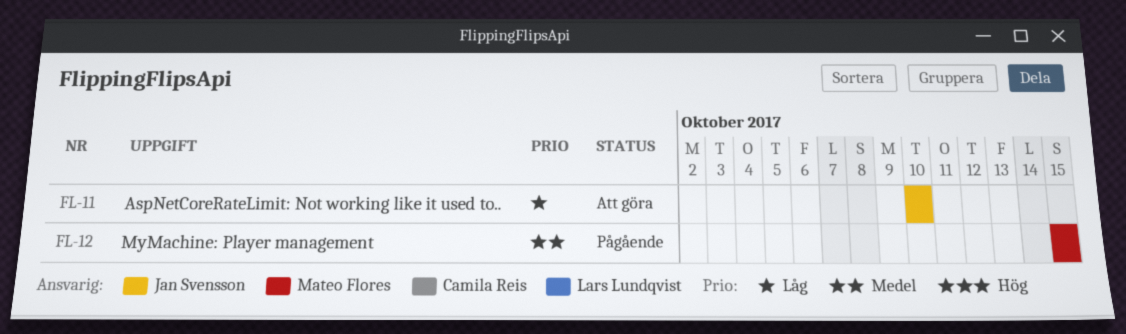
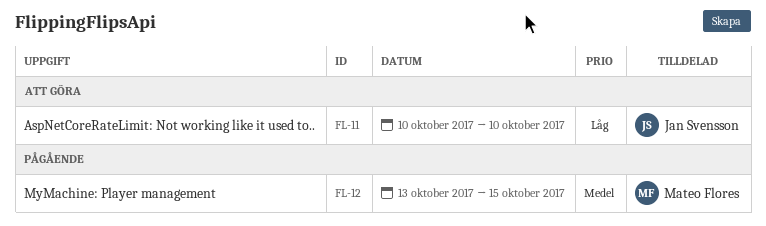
FL-12, start: Oct 15 -> Oct 13

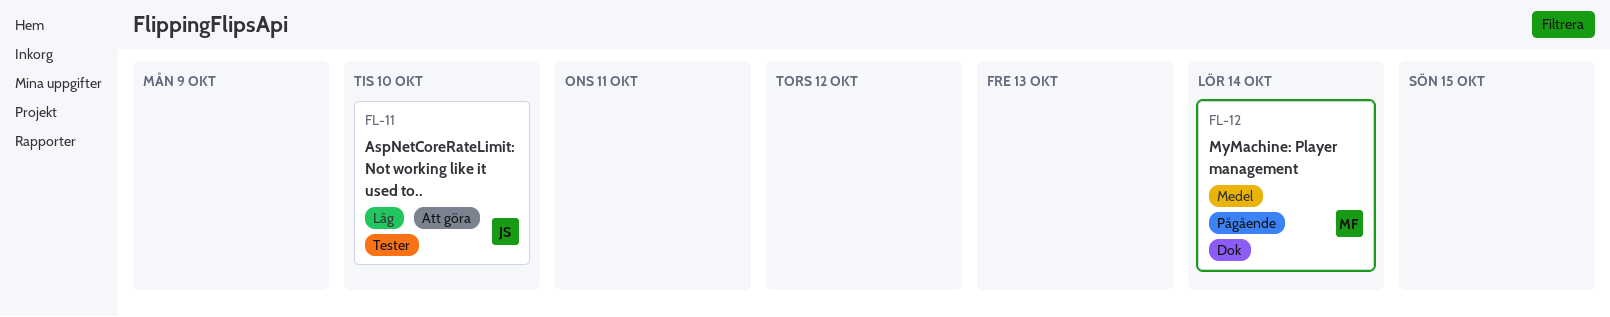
FL-12, due: Oct 15 -> Oct 14

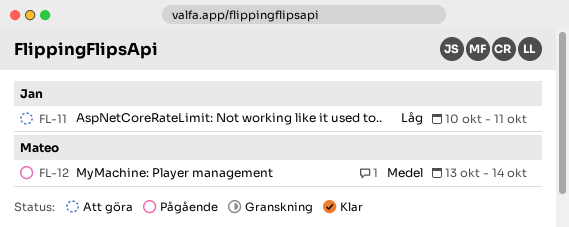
FL-11, due: Oct 10 -> Oct 11

